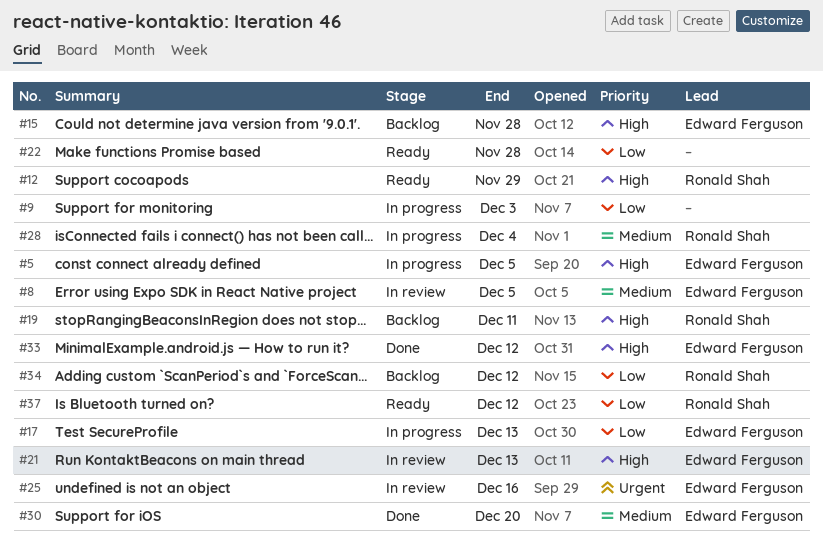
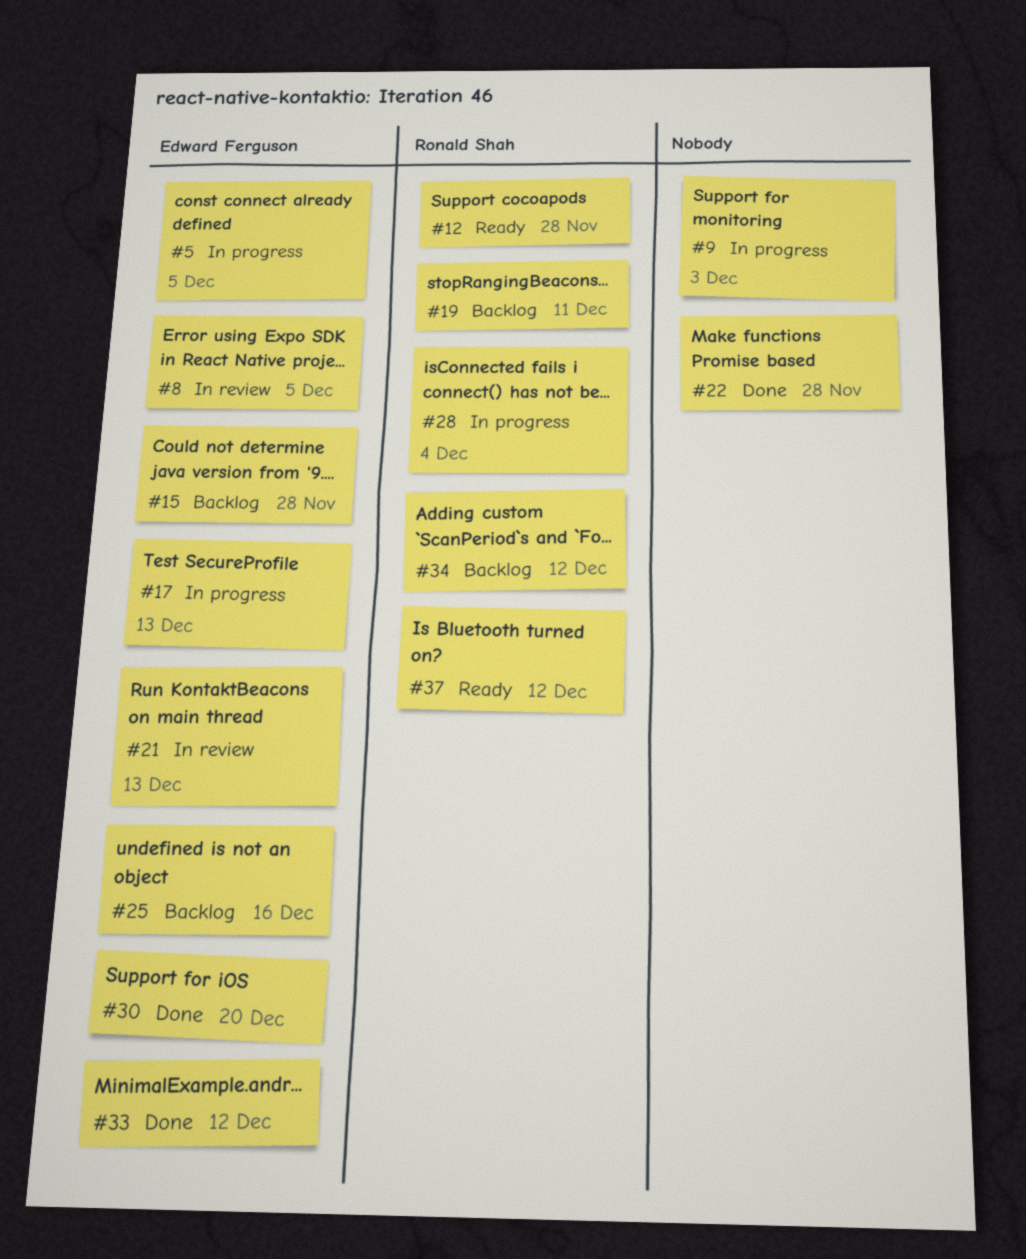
#12, due: Nov 29 -> Nov 28
#22, status: Ready -> Done
#25, status: In review -> Backlog

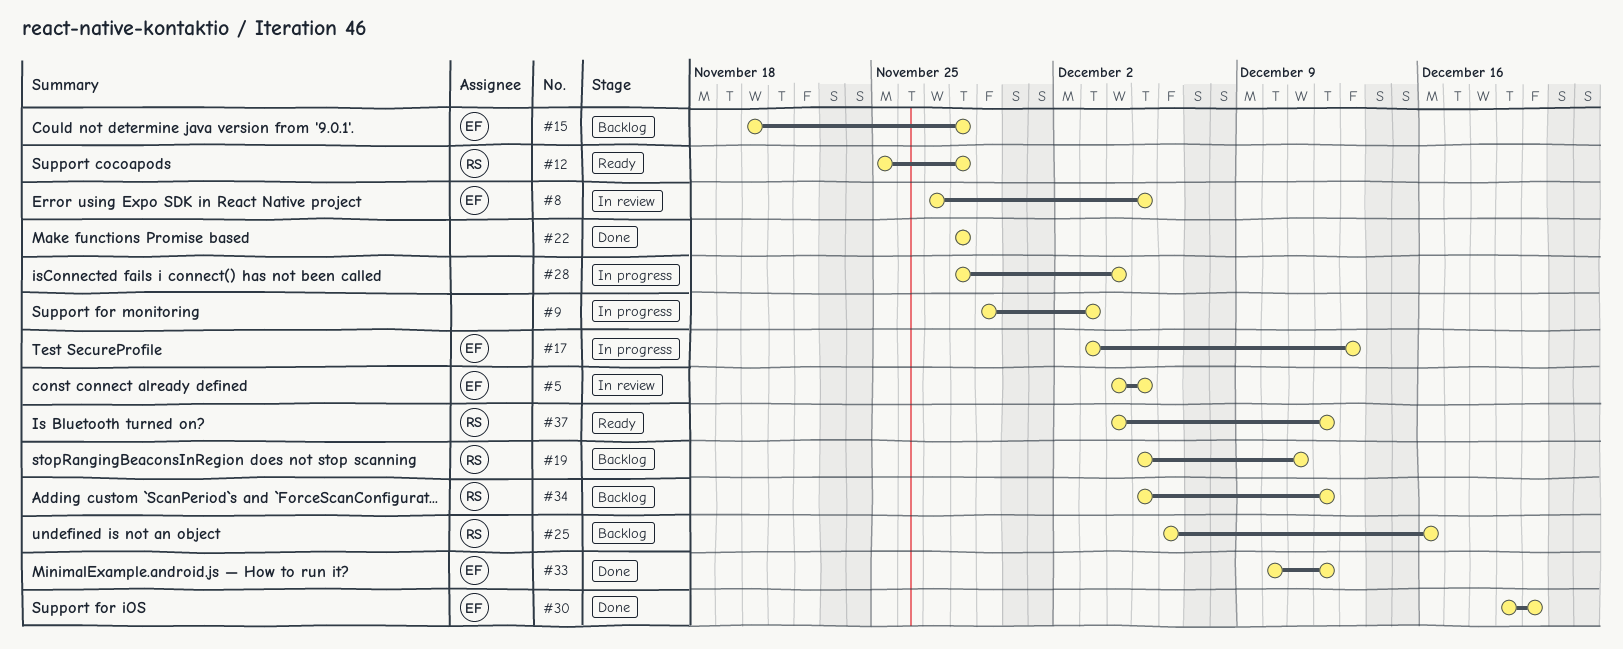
#5, status: In progress -> In review
#21: present -> none
#25, owner: Edward Ferguson -> Ronald Shah
#28, owner: Ronald Shah -> none

